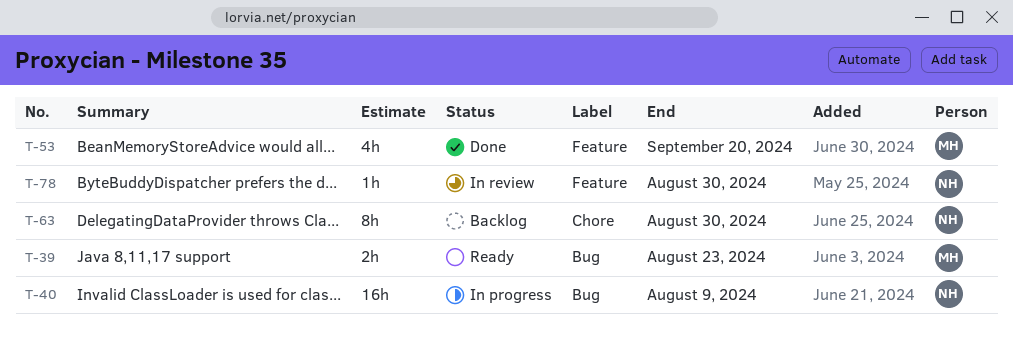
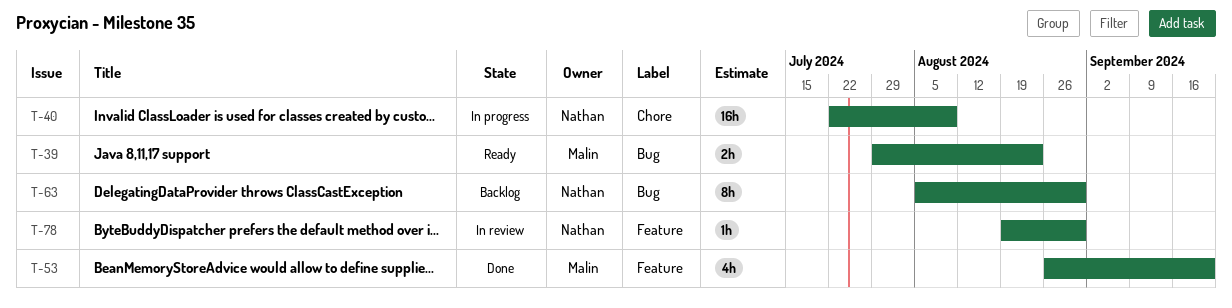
T-40, label: Bug -> Chore
T-63, label: Chore -> Bug

